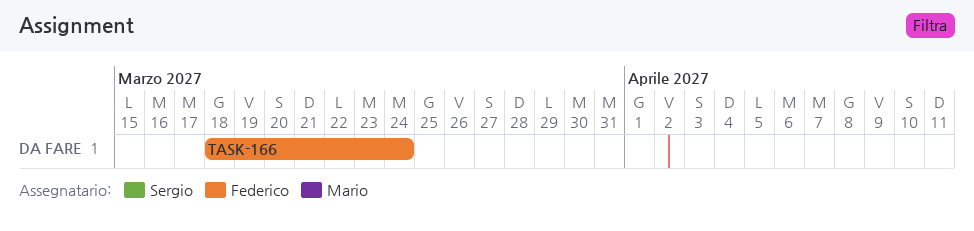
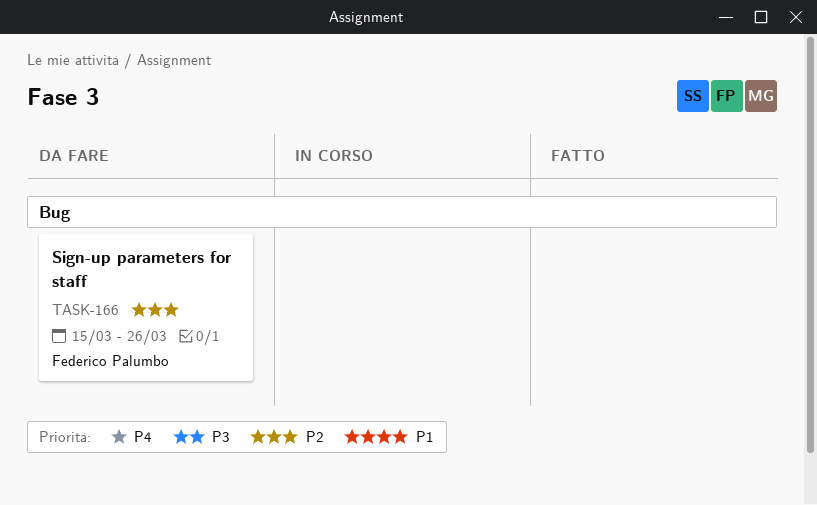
TASK-166, start: Mar 18 -> Mar 15
TASK-166, due: Mar 24 -> Mar 26

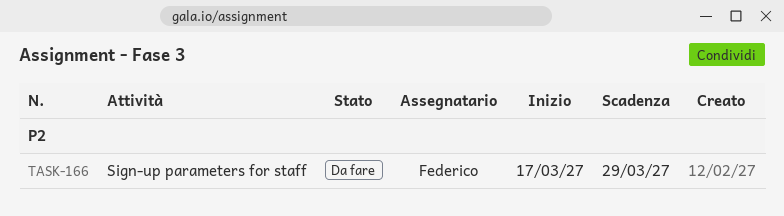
TASK-166, start: Mar 15 -> Mar 17
TASK-166, due: Mar 26 -> Mar 29

